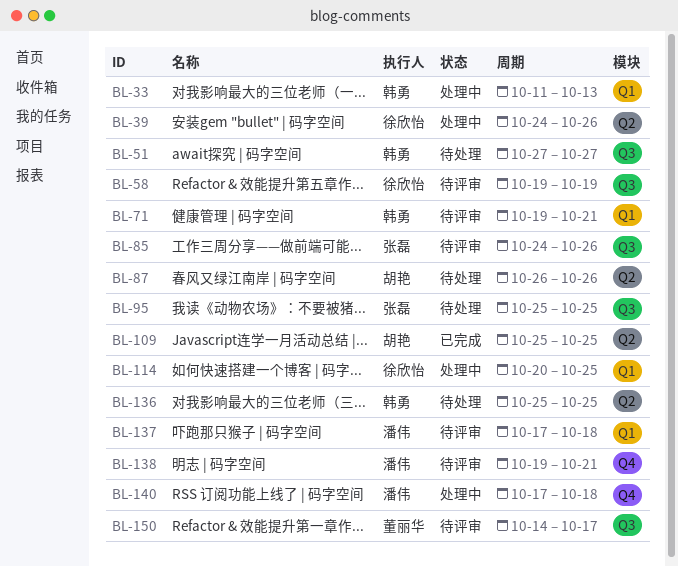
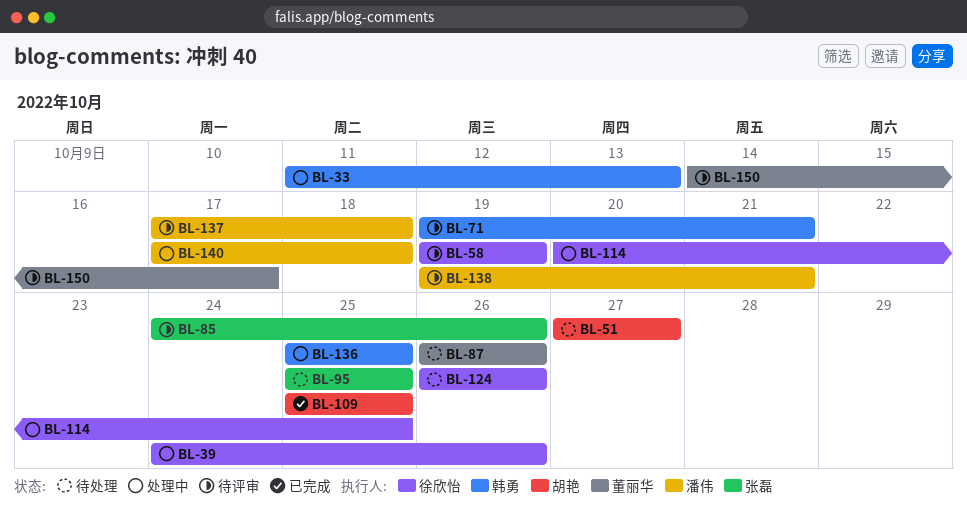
BL-51, owner: 韩勇 -> 胡艳
BL-87, owner: 胡艳 -> 董丽华
BL-124: none -> present
BL-136, status: 待处理 -> 处理中

